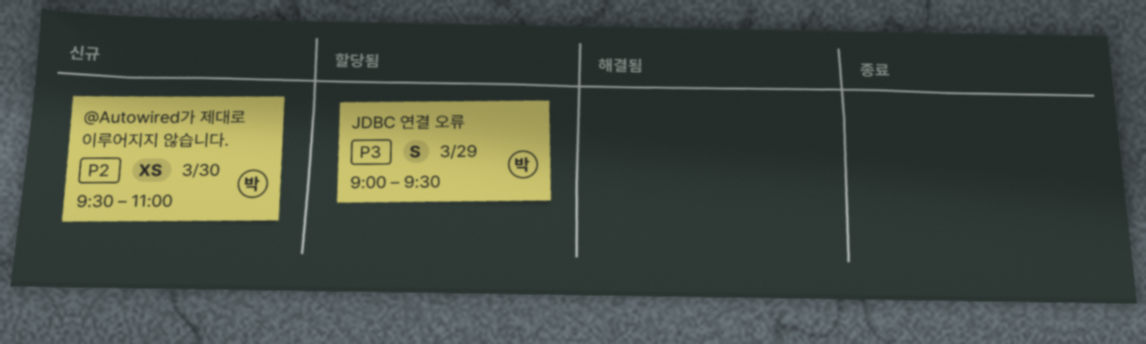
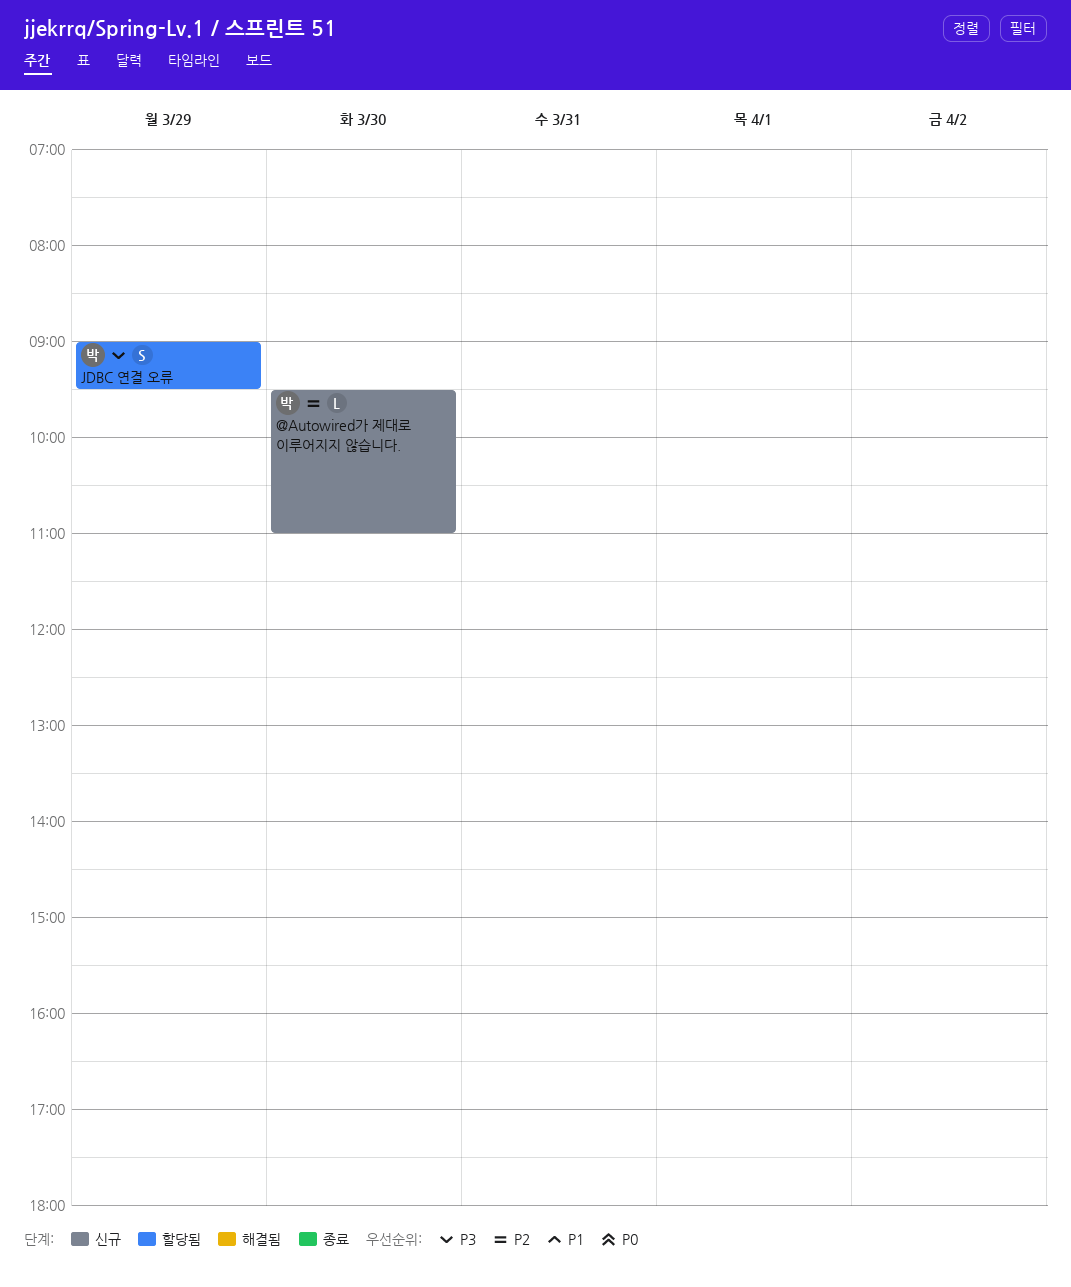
@Autowired가 제대로 이루어지지 않습니다., estimate: XS -> L

